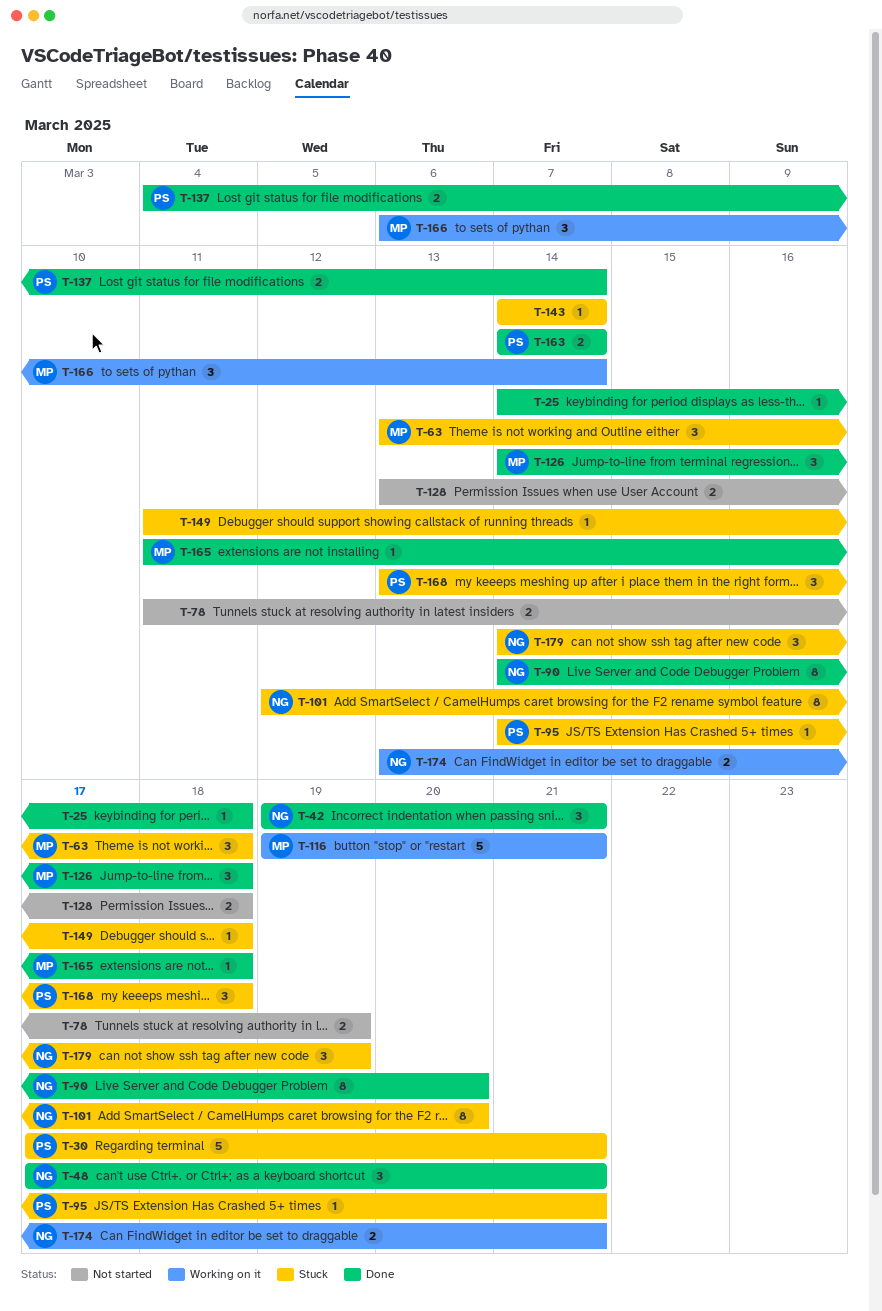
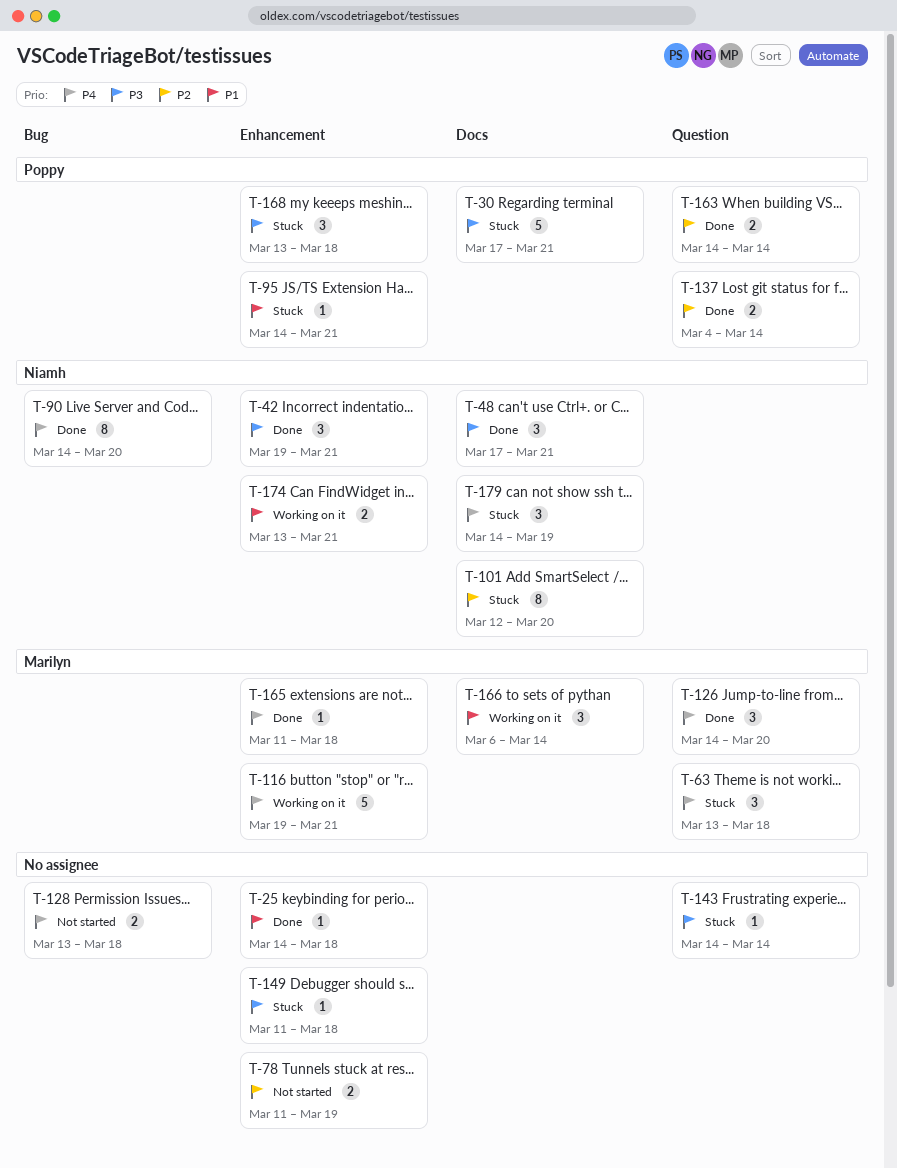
T-126, due: Mar 18 -> Mar 20

